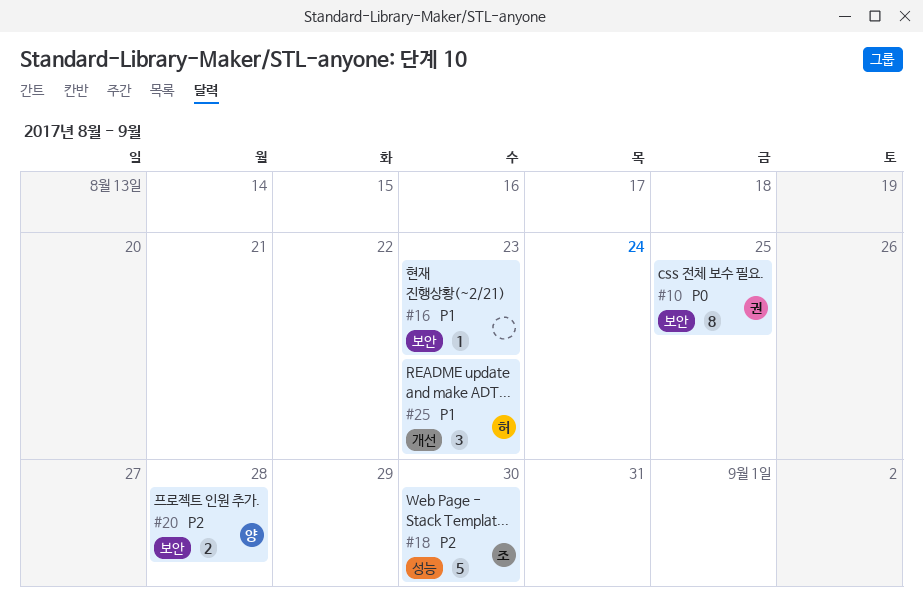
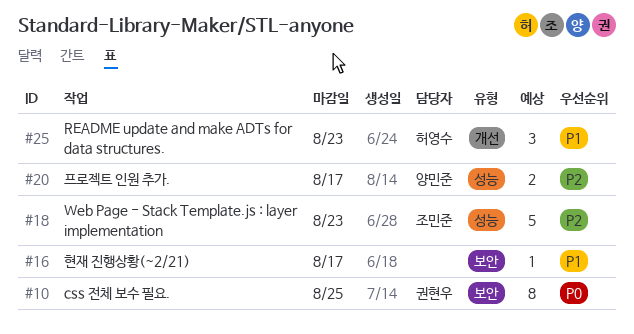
#16, due: Aug 23 -> Aug 17
#18, due: Aug 30 -> Aug 23
#20, label: 보안 -> 성능
#20, due: Aug 28 -> Aug 17

